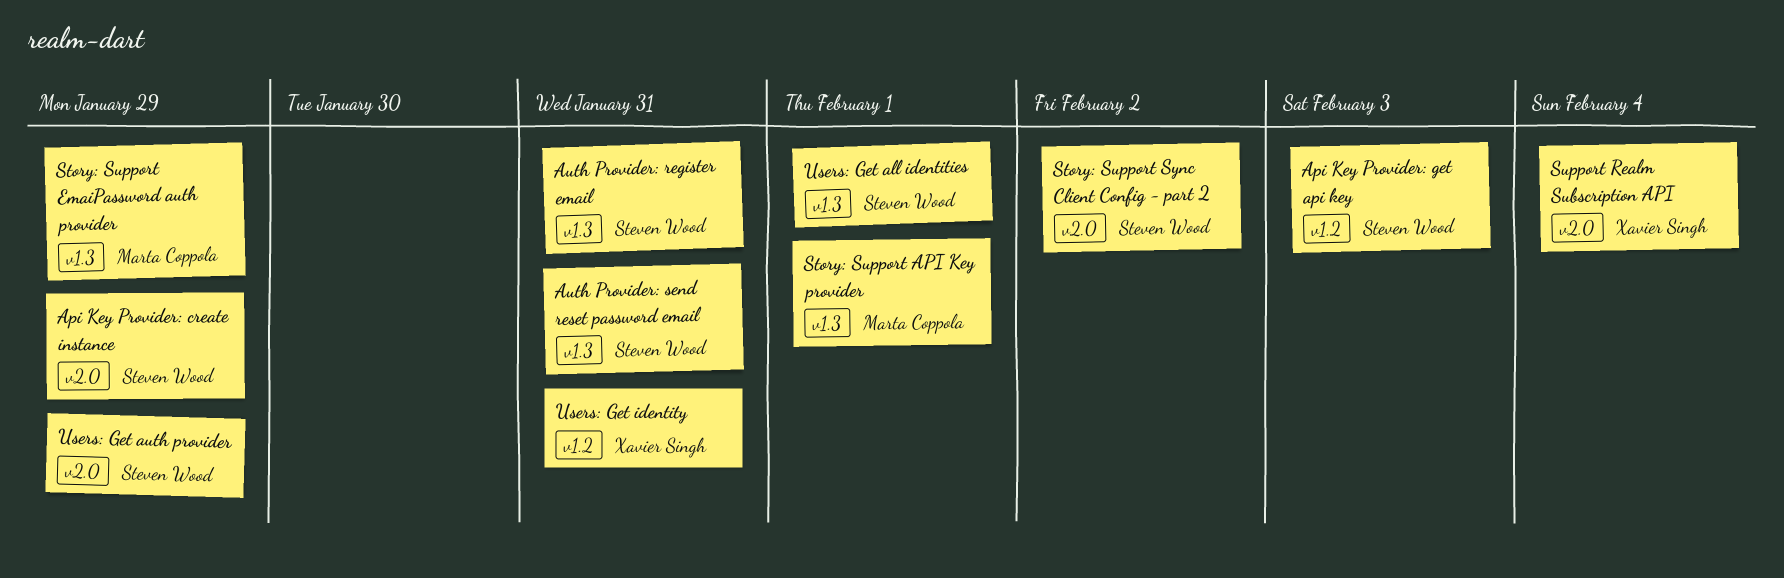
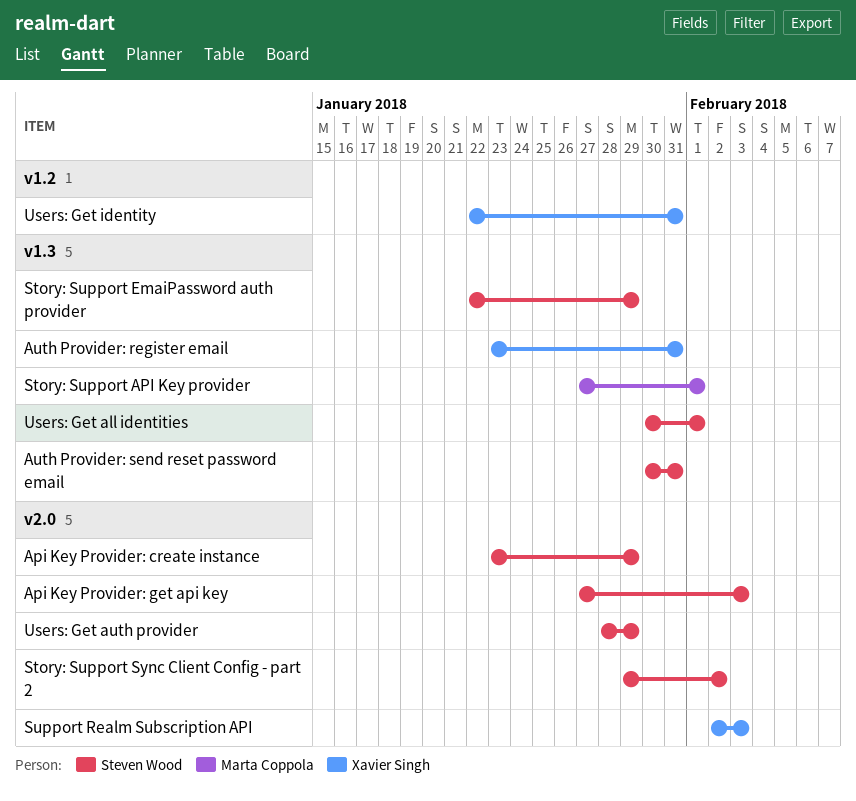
Api Key Provider: get api key, label: v1.2 -> v2.0
Auth Provider: register email, owner: Steven Wood -> Xavier Singh
Story: Support EmaiPassword auth provider, owner: Marta Coppola -> Steven Wood
Support Realm Subscription API, due: Feb 4 -> Feb 3

